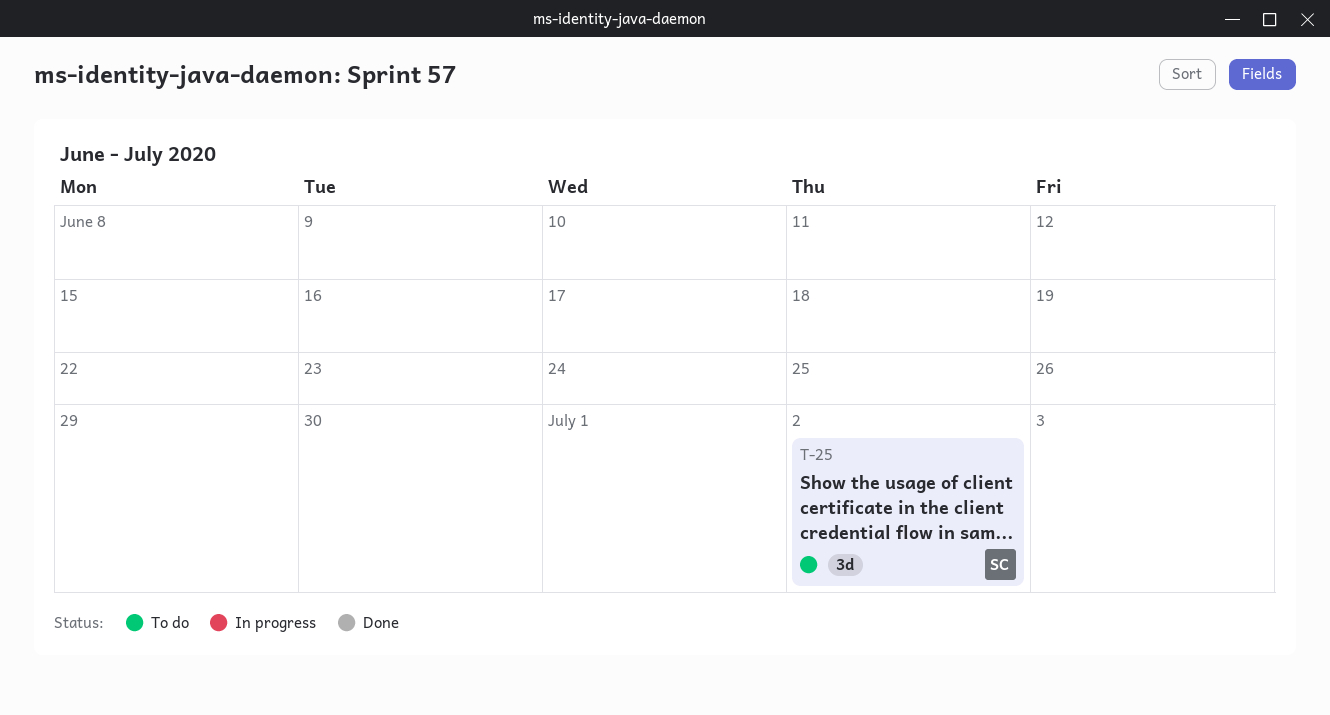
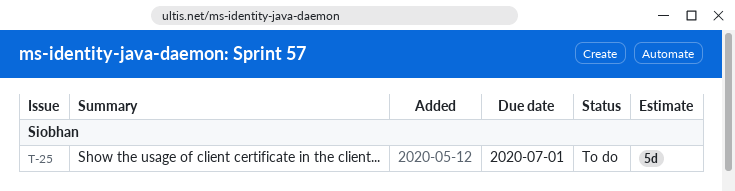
T-25, estimate: 3d -> 5d
T-25, due: Jul 2 -> Jul 1

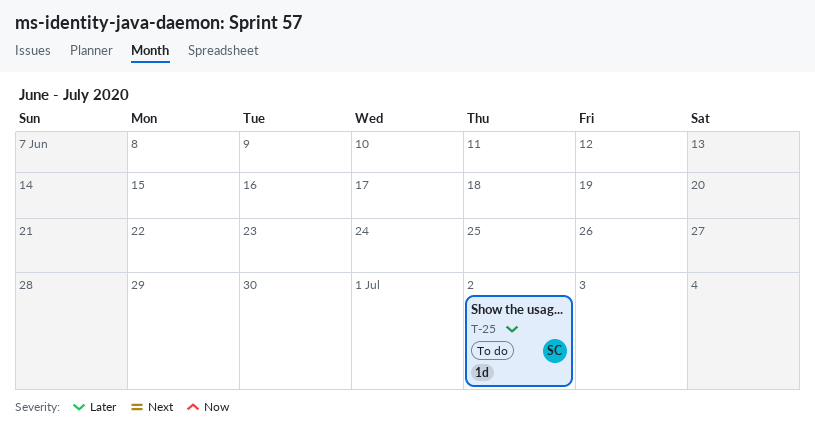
T-25, estimate: 5d -> 1d
T-25, due: Jul 1 -> Jul 2

